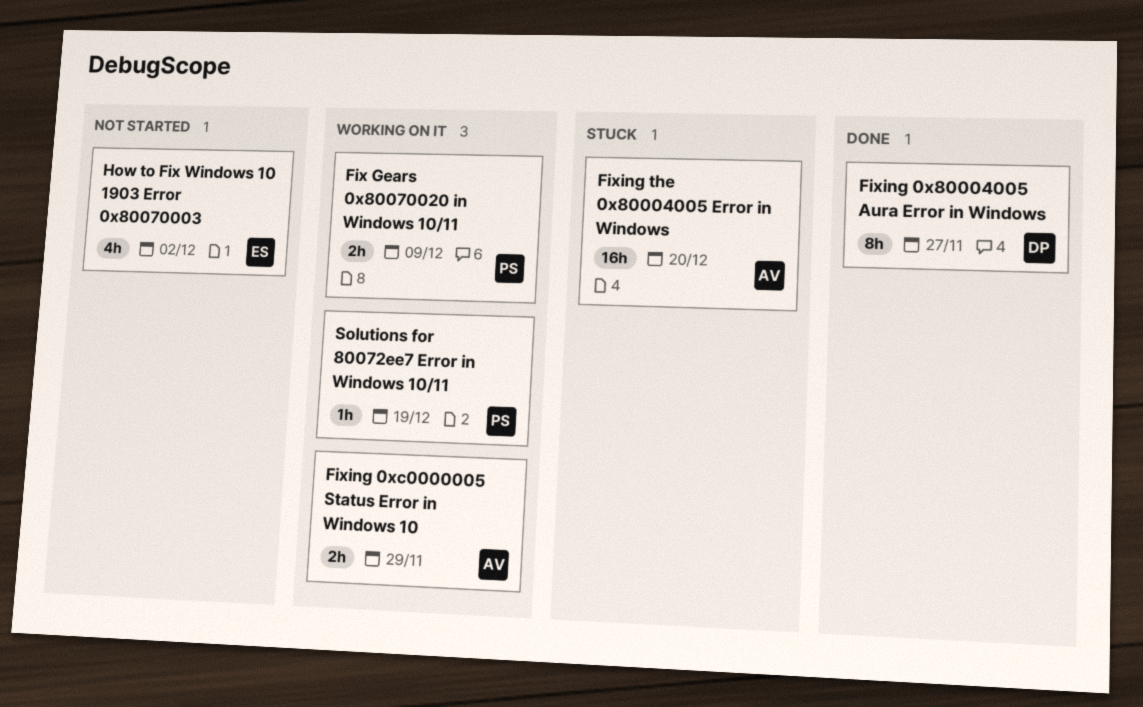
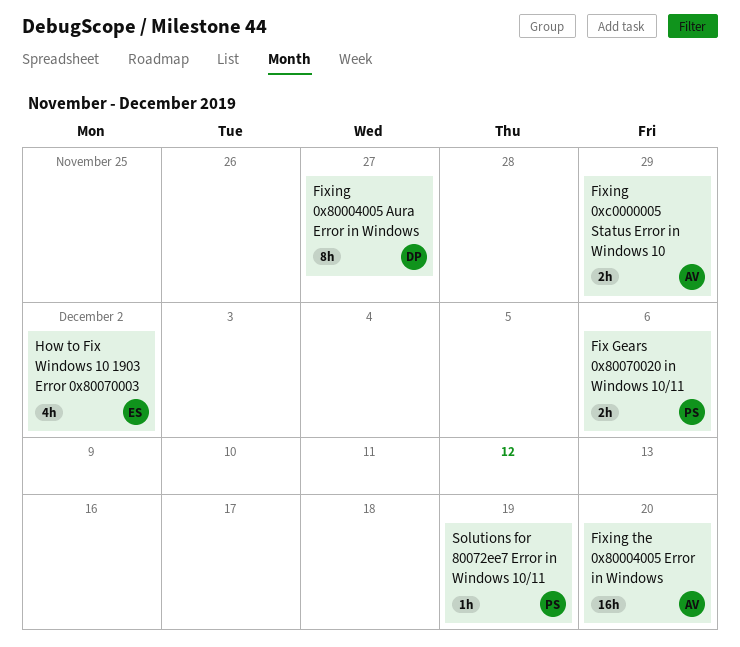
Fix Gears 0x80070020 in Windows 10/11, due: Dec 9 -> Dec 6

